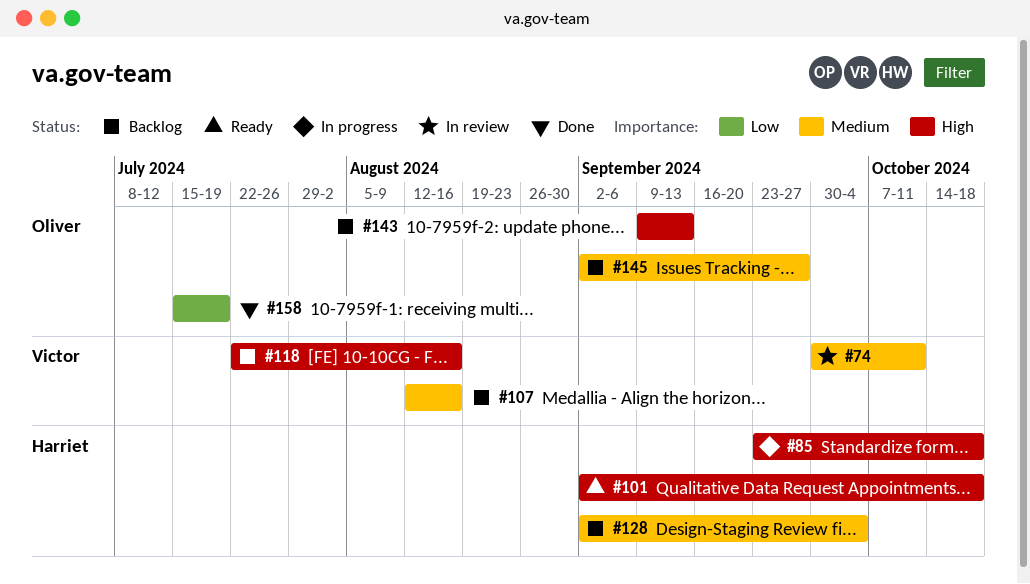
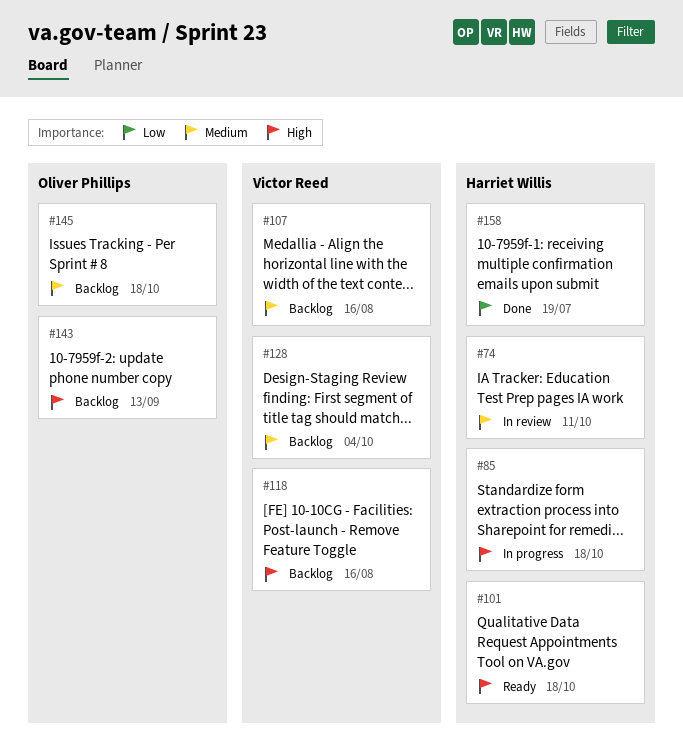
#74, owner: Victor Reed -> Harriet Willis
#128, owner: Harriet Willis -> Victor Reed
#145, due: Sep 27 -> Oct 18
#158, owner: Oliver Phillips -> Harriet Willis

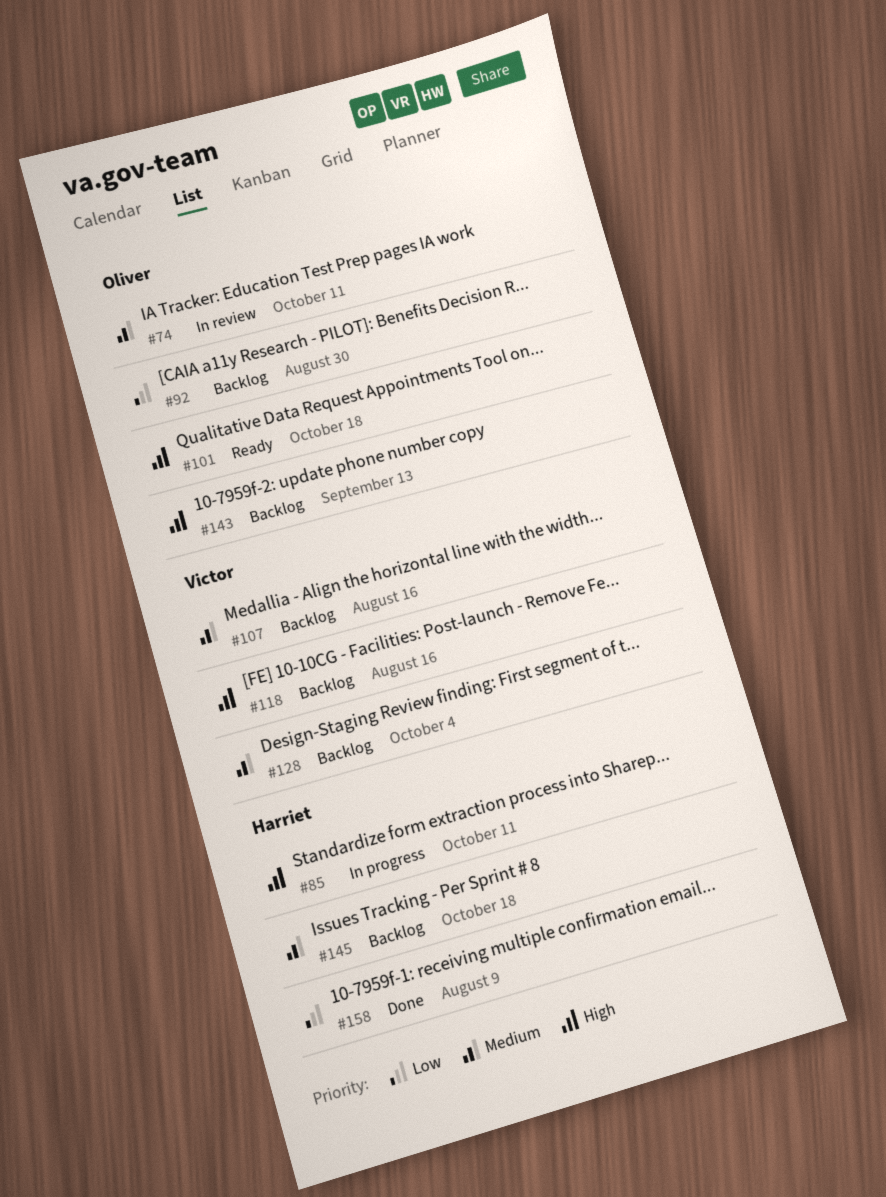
#74, owner: Harriet Willis -> Oliver Phillips
#85, due: Oct 18 -> Oct 11
#92: none -> present
#101, owner: Harriet Willis -> Oliver Phillips
#145, owner: Oliver Phillips -> Harriet Willis
#158, due: Jul 19 -> Aug 9

